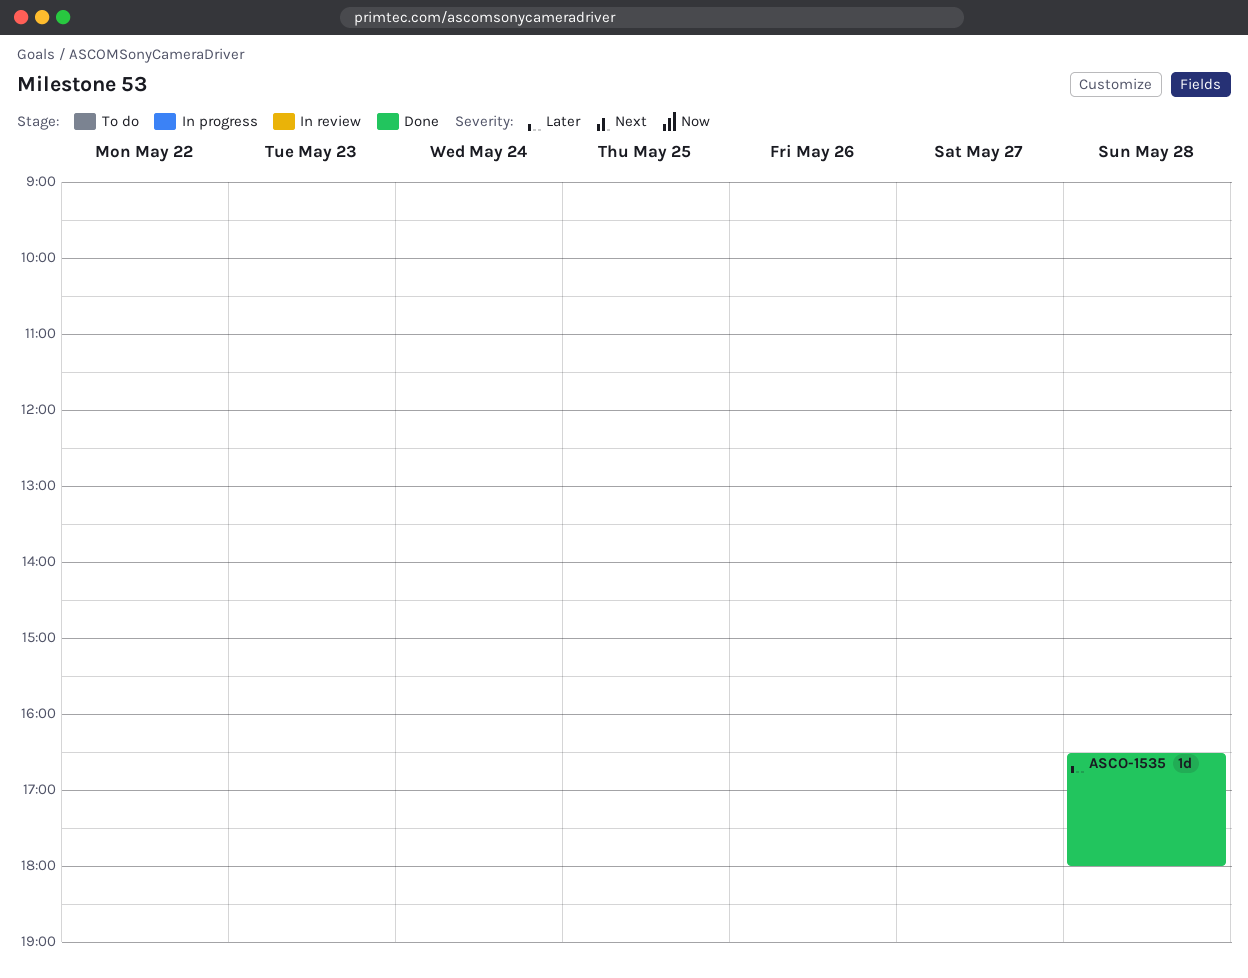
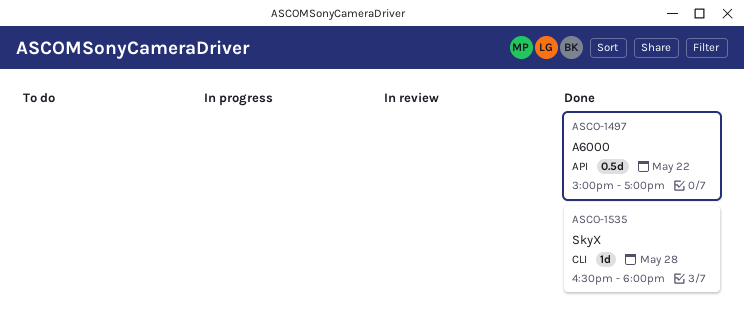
ASCO-1497: none -> present

